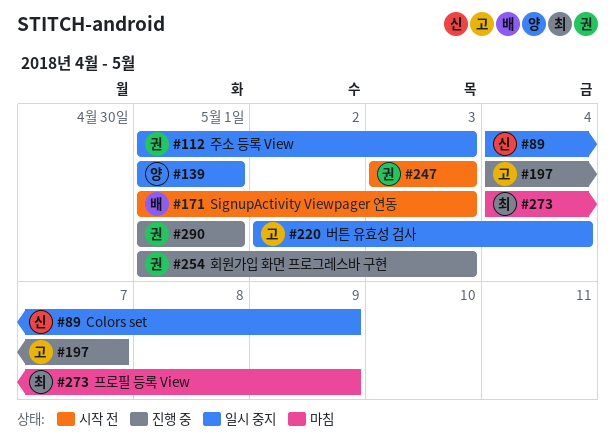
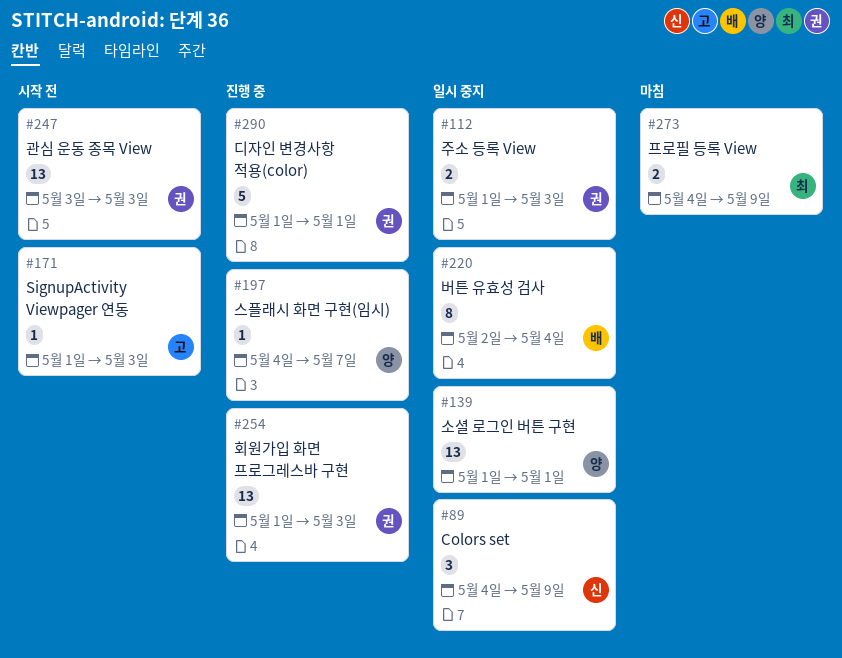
#171, owner: 배 -> 고
#197, owner: 고 -> 양
#220, owner: 고 -> 배

